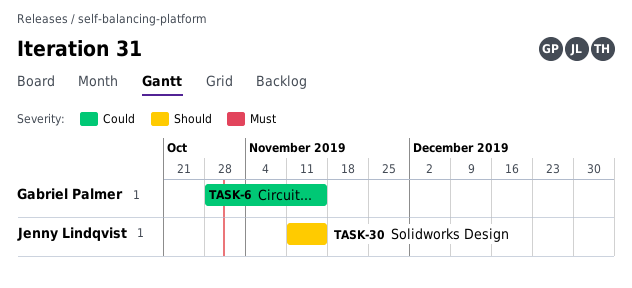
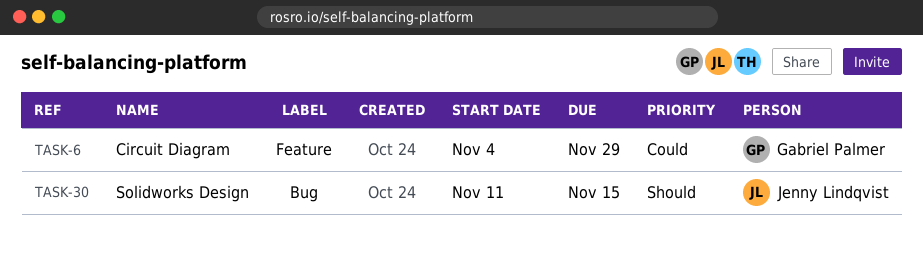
TASK-6, start: Oct 28 -> Nov 4
TASK-6, due: Nov 15 -> Nov 29

